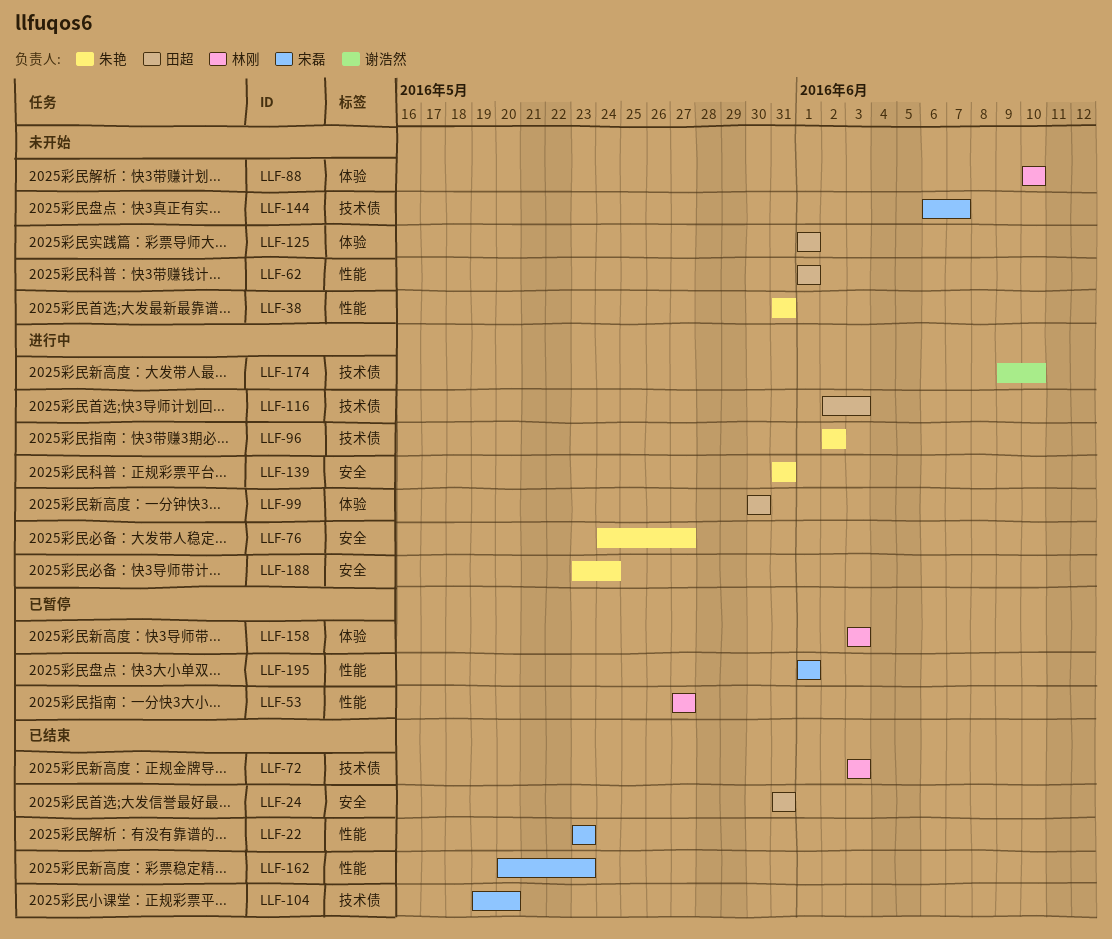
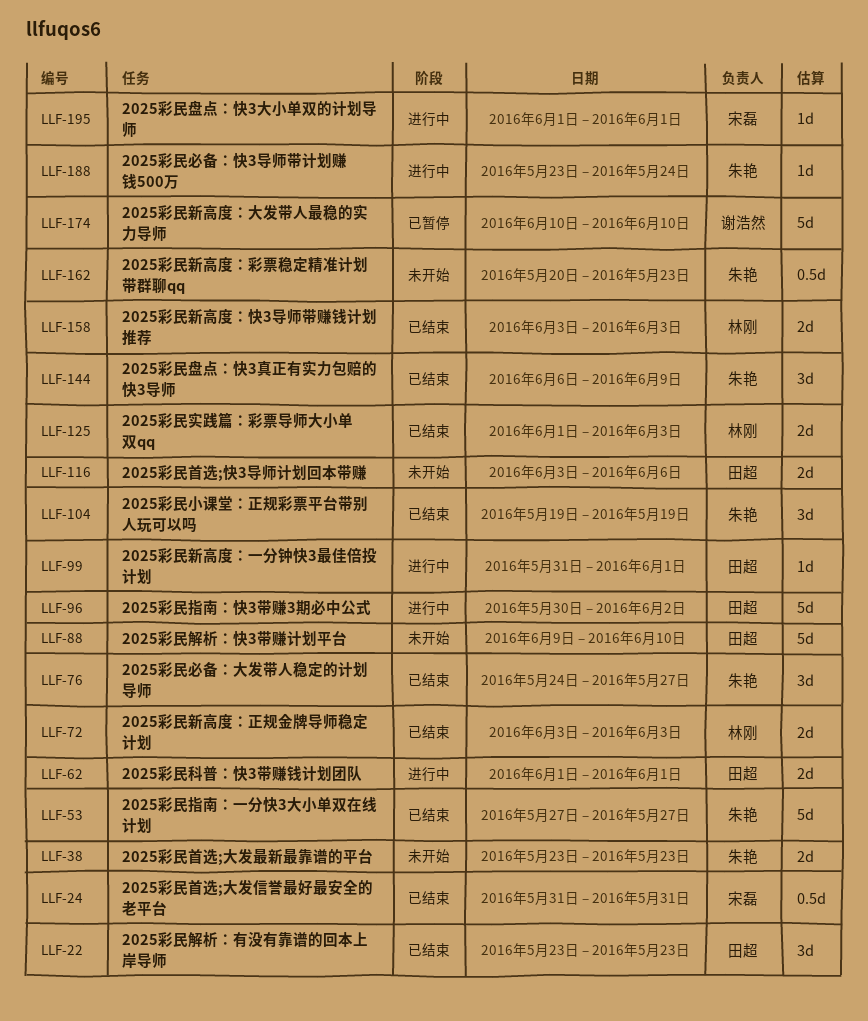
LLF-22, owner: 宋磊 -> 田超
LLF-24, owner: 田超 -> 宋磊
LLF-38, start: May 31 -> May 23
LLF-38, due: May 31 -> May 23
LLF-53, status: 已暂停 -> 已结束
LLF-53, owner: 林刚 -> 朱艳
LLF-62, status: 未开始 -> 进行中
LLF-76, status: 进行中 -> 已结束
LLF-88, owner: 林刚 -> 田超
LLF-88, start: Jun 10 -> Jun 9
LLF-96, owner: 朱艳 -> 田超
LLF-96, start: Jun 2 -> May 30
LLF-99, start: May 30 -> May 31
LLF-99, due: May 30 -> Jun 1
LLF-104, owner: 宋磊 -> 朱艳
LLF-104, due: May 20 -> May 19
LLF-116, status: 进行中 -> 未开始
LLF-116, start: Jun 2 -> Jun 3
LLF-116, due: Jun 3 -> Jun 6
LLF-125, status: 未开始 -> 已结束
LLF-125, owner: 田超 -> 林刚
LLF-125, due: Jun 1 -> Jun 3
LLF-139: present -> none
LLF-144, status: 未开始 -> 已结束
LLF-144, owner: 宋磊 -> 朱艳
LLF-144, due: Jun 7 -> Jun 9
LLF-158, status: 已暂停 -> 已结束
LLF-162, status: 已结束 -> 未开始
LLF-162, owner: 宋磊 -> 朱艳
LLF-174, status: 进行中 -> 已暂停
LLF-174, start: Jun 9 -> Jun 10
LLF-195, status: 已暂停 -> 进行中

